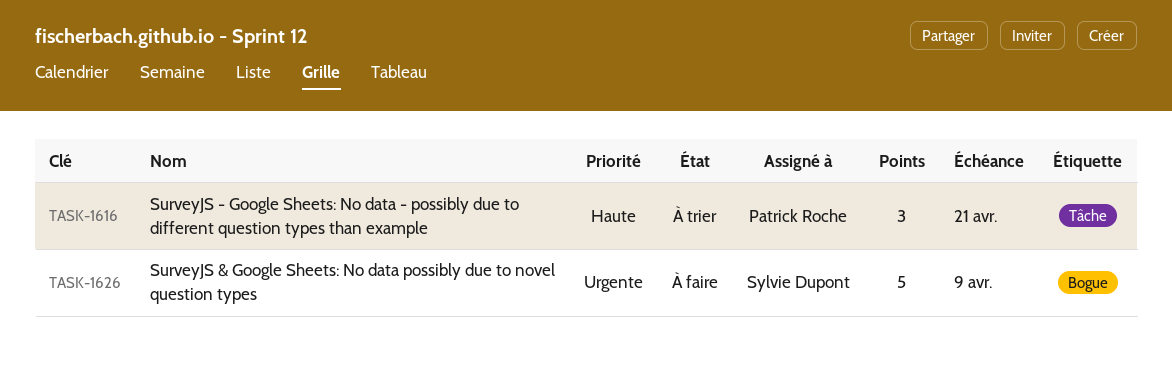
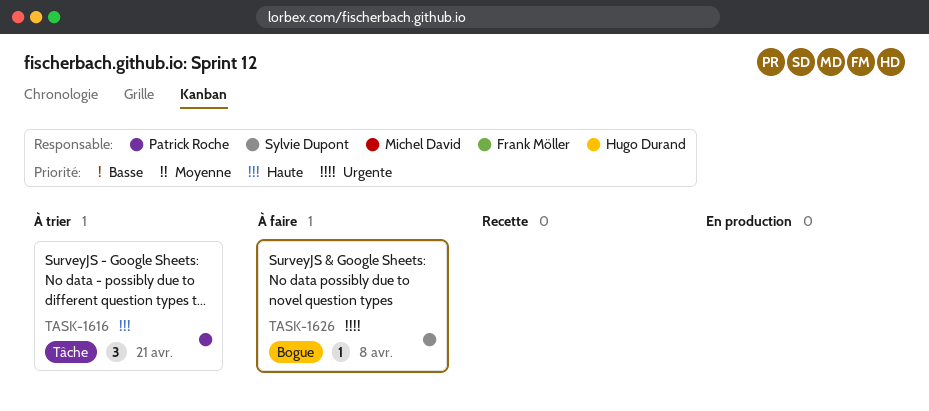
TASK-1626, estimate: 5 -> 1
TASK-1626, due: Apr 9 -> Apr 8

